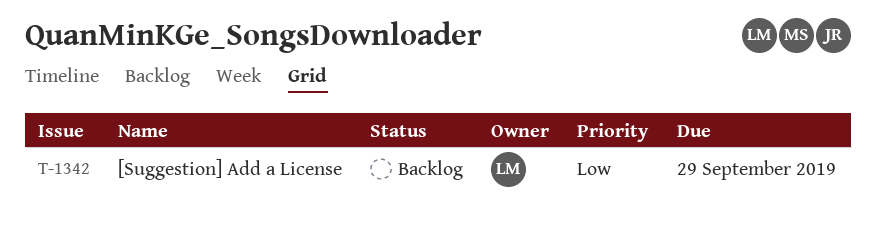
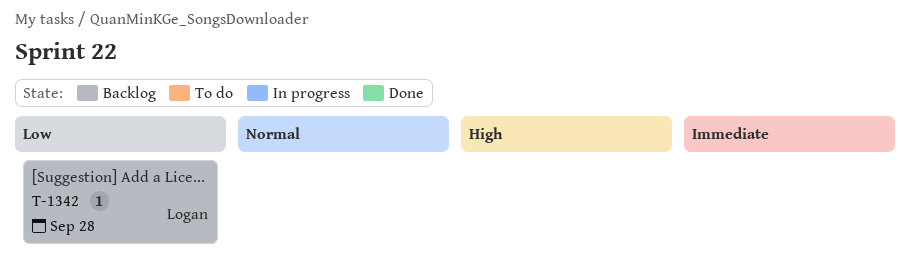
T-1342, due: Sep 29 -> Sep 28

